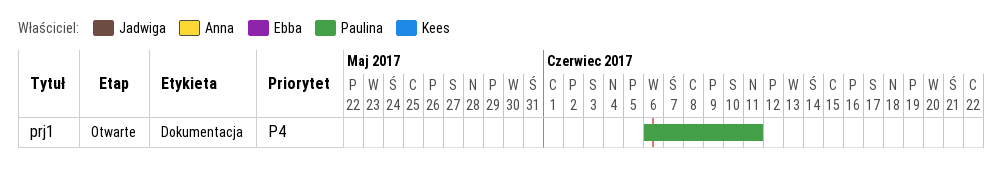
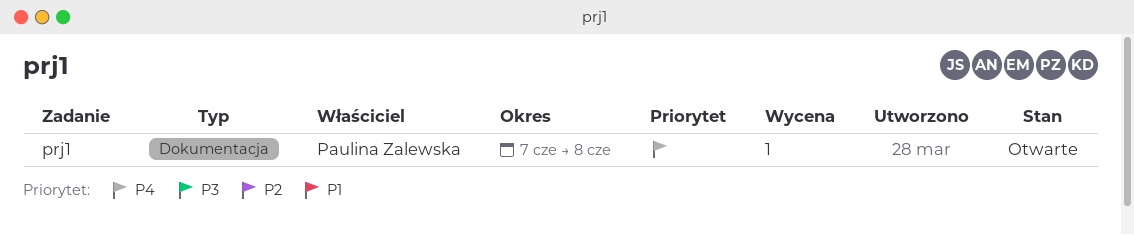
prj1, start: Jun 6 -> Jun 7
prj1, due: Jun 11 -> Jun 8

